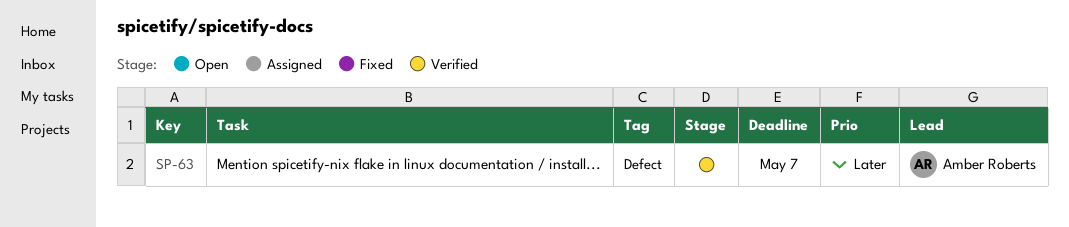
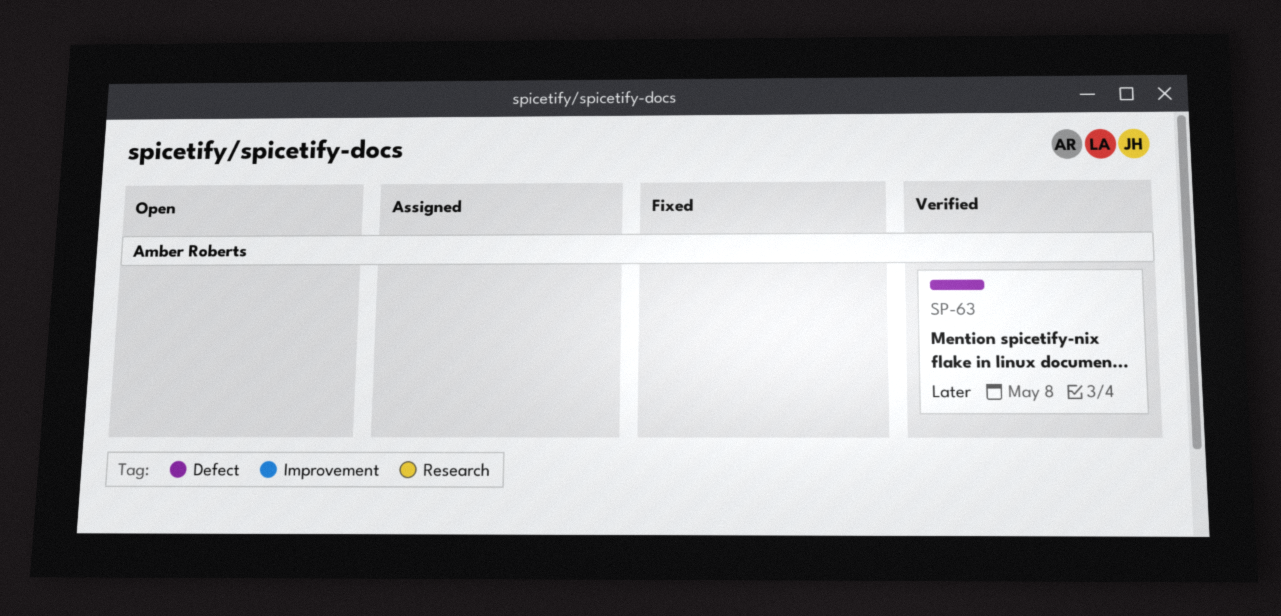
SP-63, due: May 7 -> May 8

